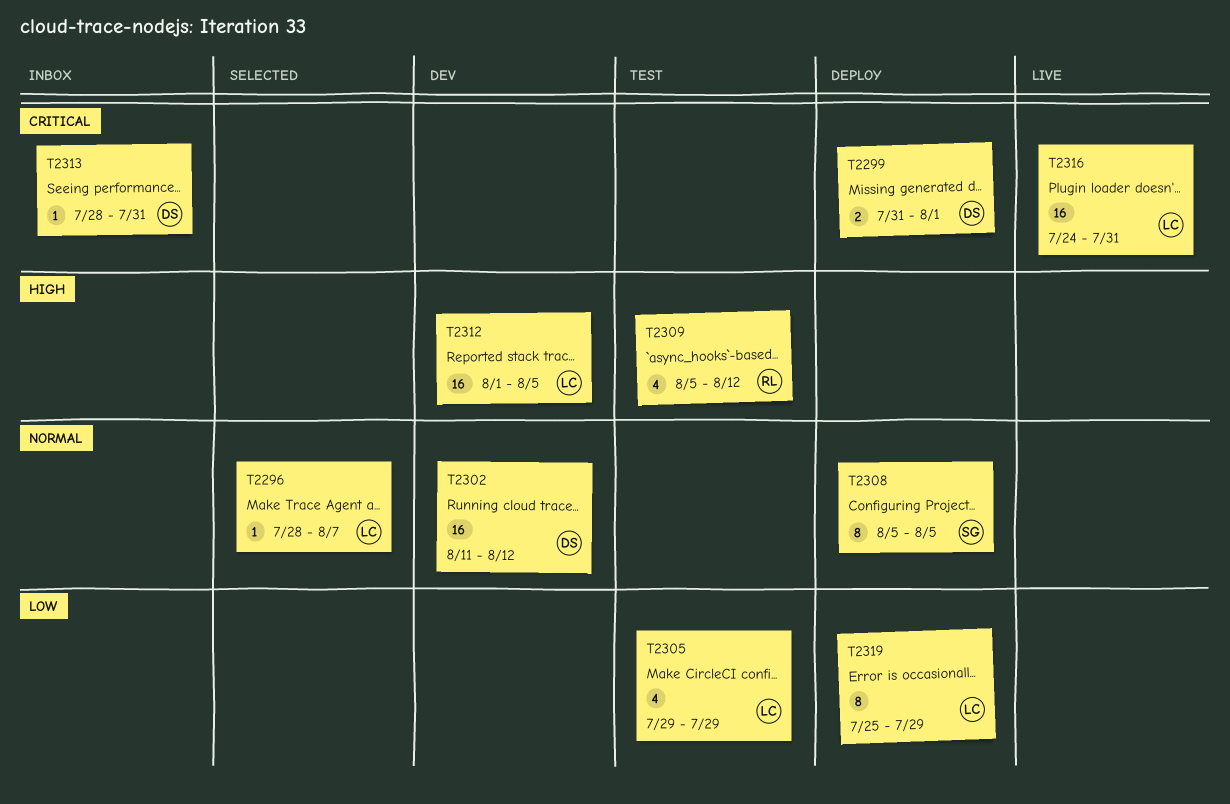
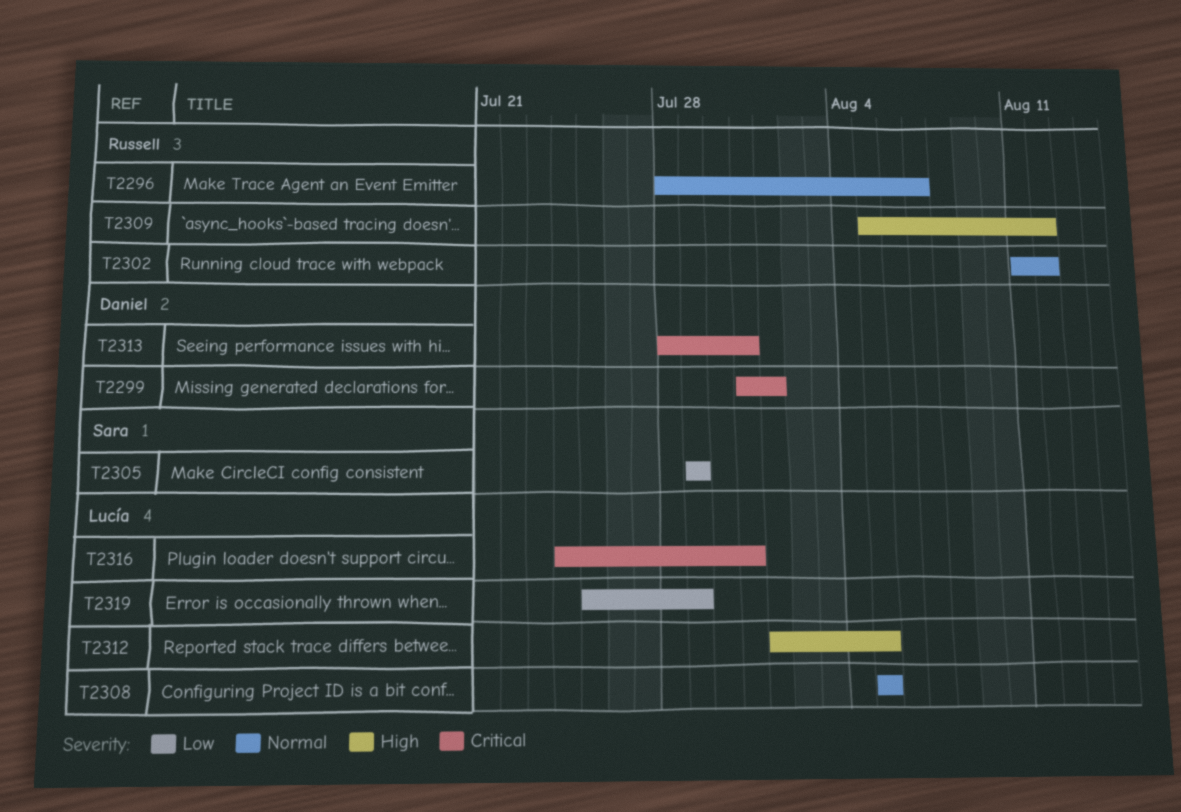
T2296, owner: Lucía -> Russell
T2302, owner: Daniel -> Russell
T2305, owner: Lucía -> Sara
T2308, owner: Sara -> Lucía

